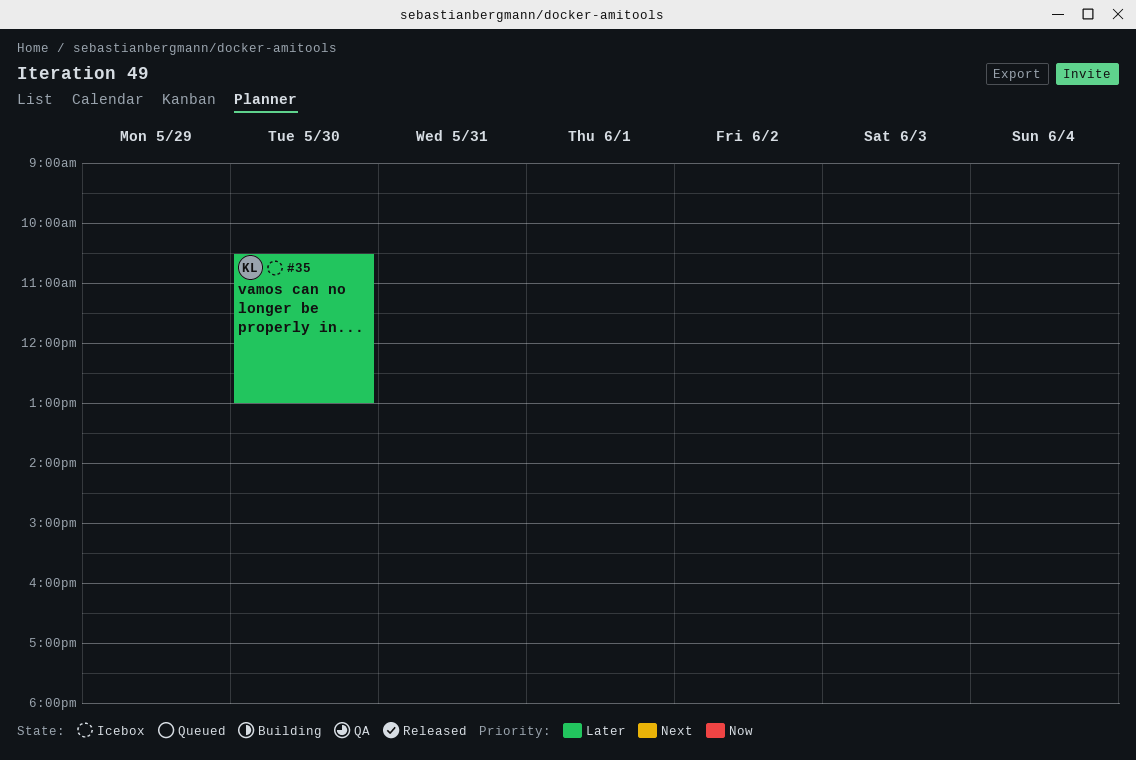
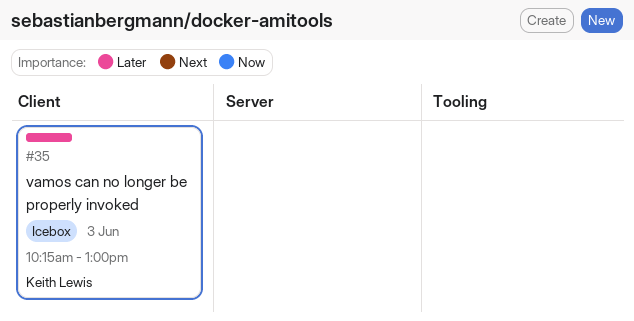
#35, day: May 30 -> Jun 3
#35, begins: 10:30 -> 10:15

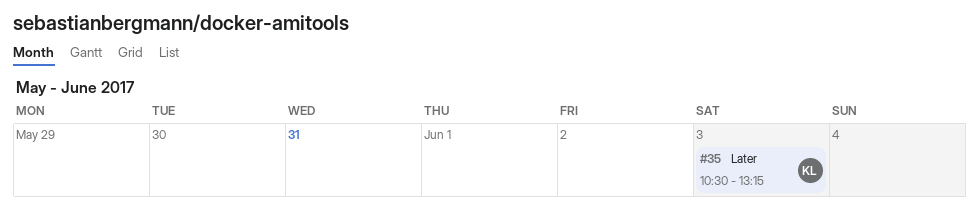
#35, begins: 10:15 -> 10:30
#35, ends: 13:00 -> 13:15

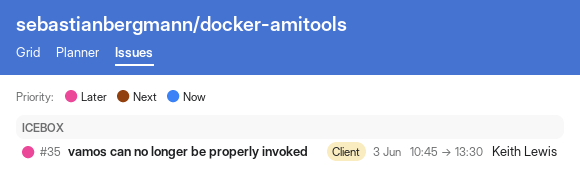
#35, begins: 10:30 -> 10:45
#35, ends: 13:15 -> 13:30

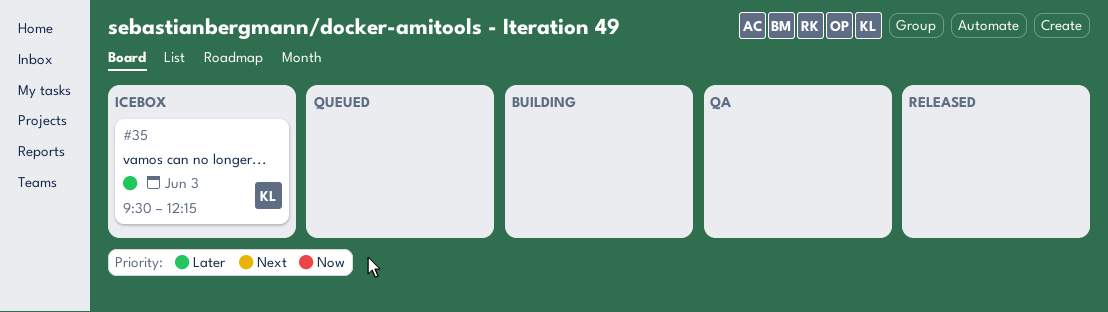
#35, begins: 10:45 -> 09:30
#35, ends: 13:30 -> 12:15

